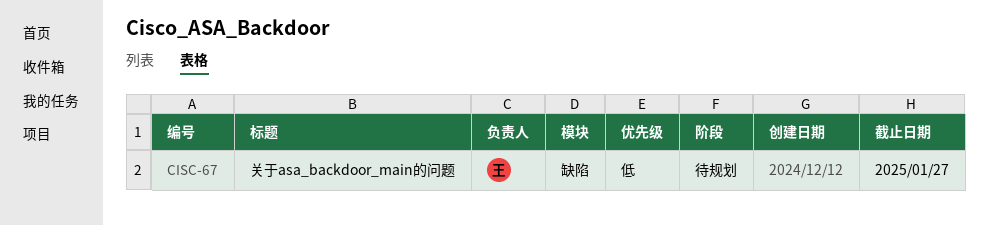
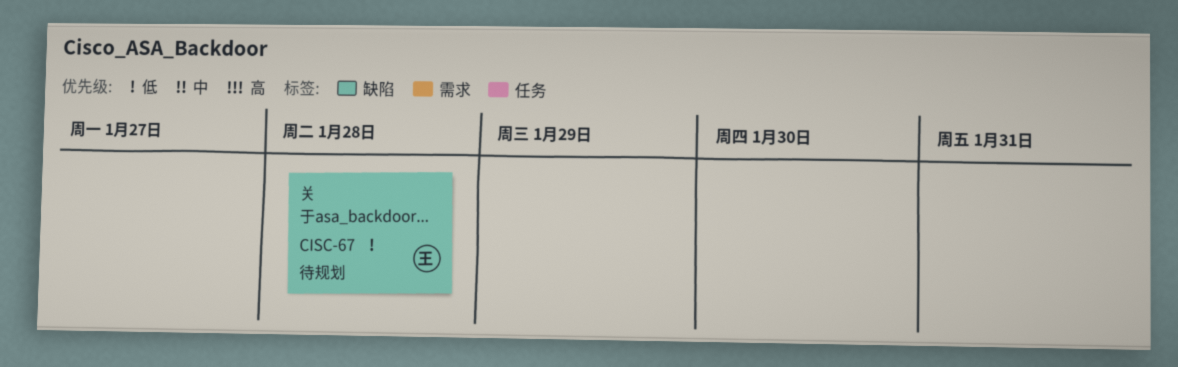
CISC-67, due: Jan 27 -> Jan 28

